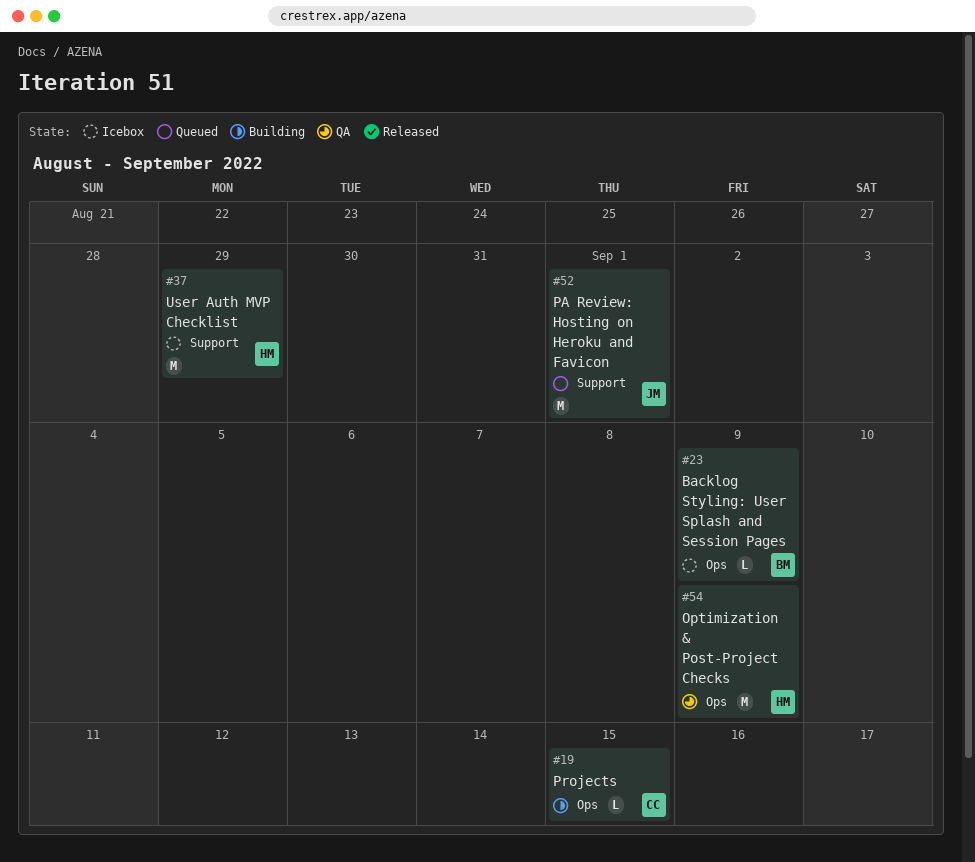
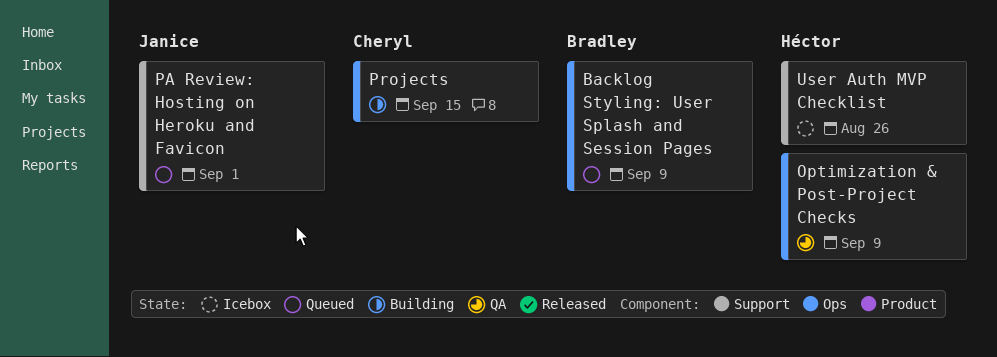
Backlog Styling: User Splash and Session Pages, status: Icebox -> Queued
User Auth MVP Checklist, due: Aug 29 -> Aug 26

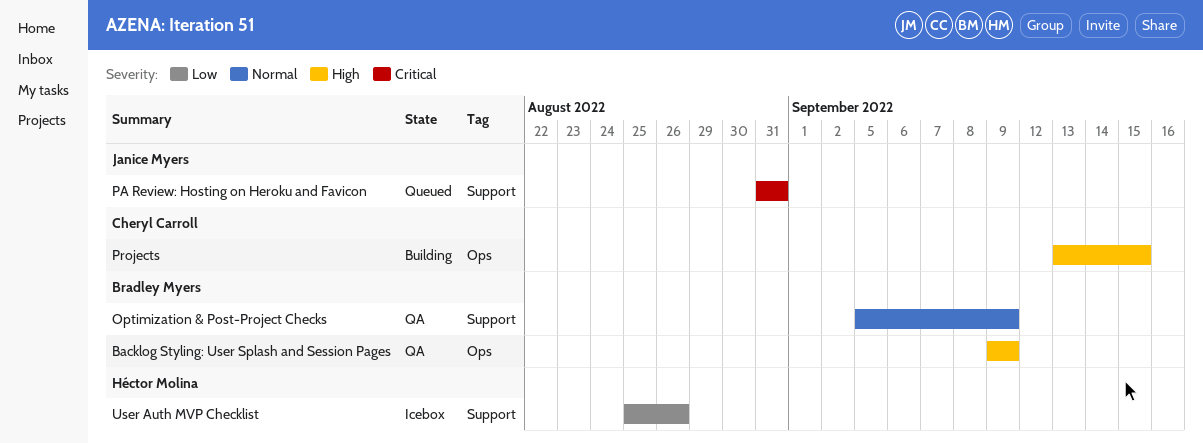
Backlog Styling: User Splash and Session Pages, status: Queued -> QA
Optimization & Post-Project Checks, owner: Héctor Molina -> Bradley Myers
Optimization & Post-Project Checks, label: Ops -> Support
PA Review: Hosting on Heroku and Favicon, due: Sep 1 -> Aug 31

